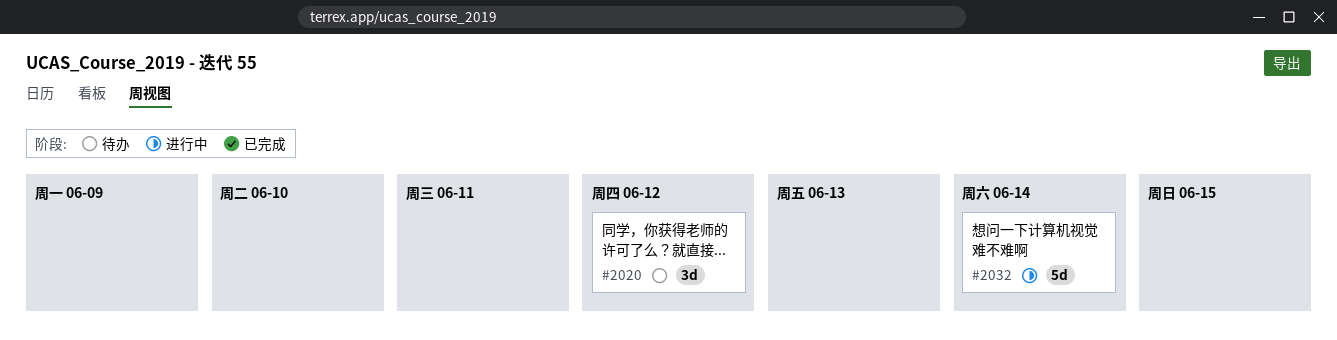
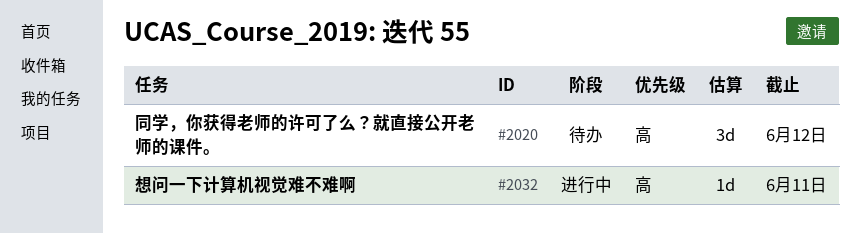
#2032, estimate: 5d -> 1d
#2032, due: Jun 14 -> Jun 11

